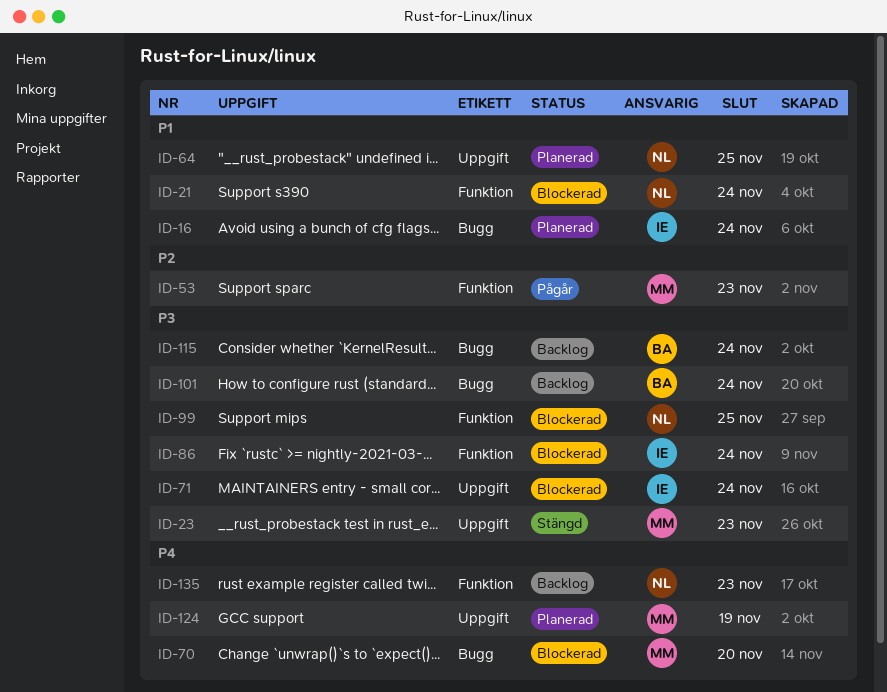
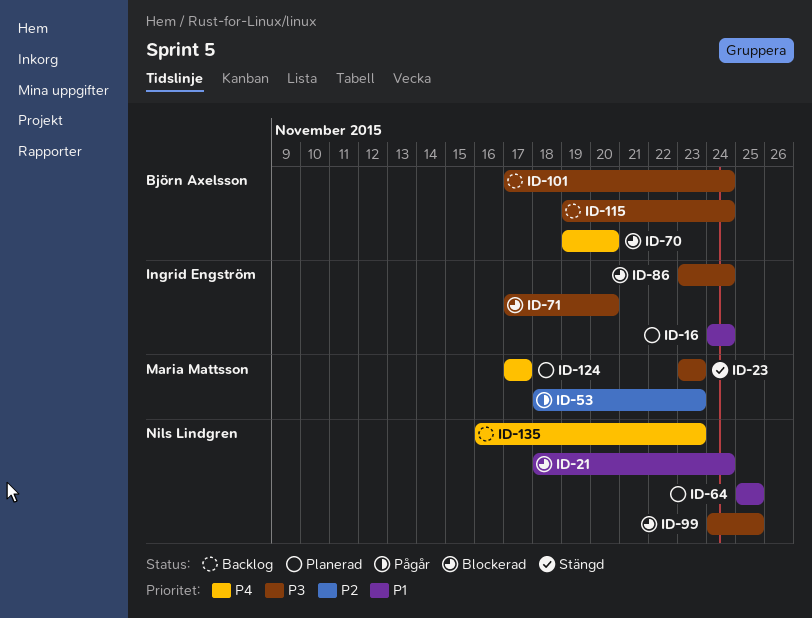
ID-70, owner: Maria Mattsson -> Björn Axelsson
ID-71, due: Nov 24 -> Nov 20
ID-124, due: Nov 19 -> Nov 17

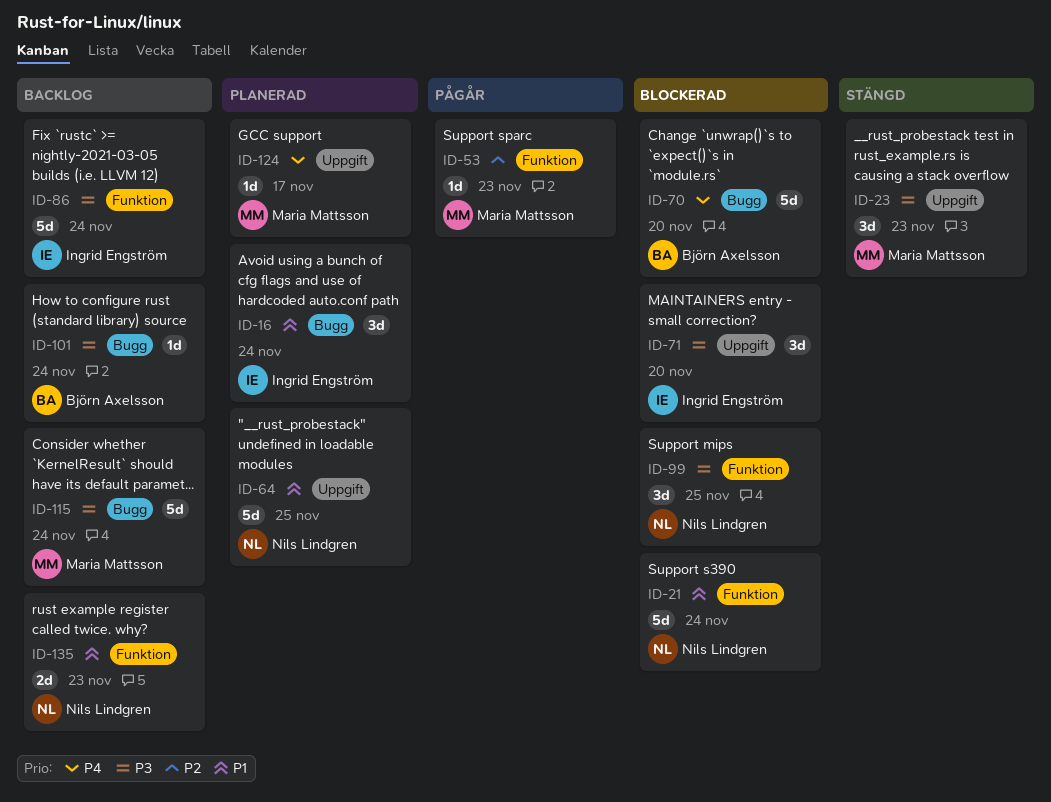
ID-86, status: Blockerad -> Backlog
ID-115, owner: Björn Axelsson -> Maria Mattsson
ID-135, priority: P4 -> P1

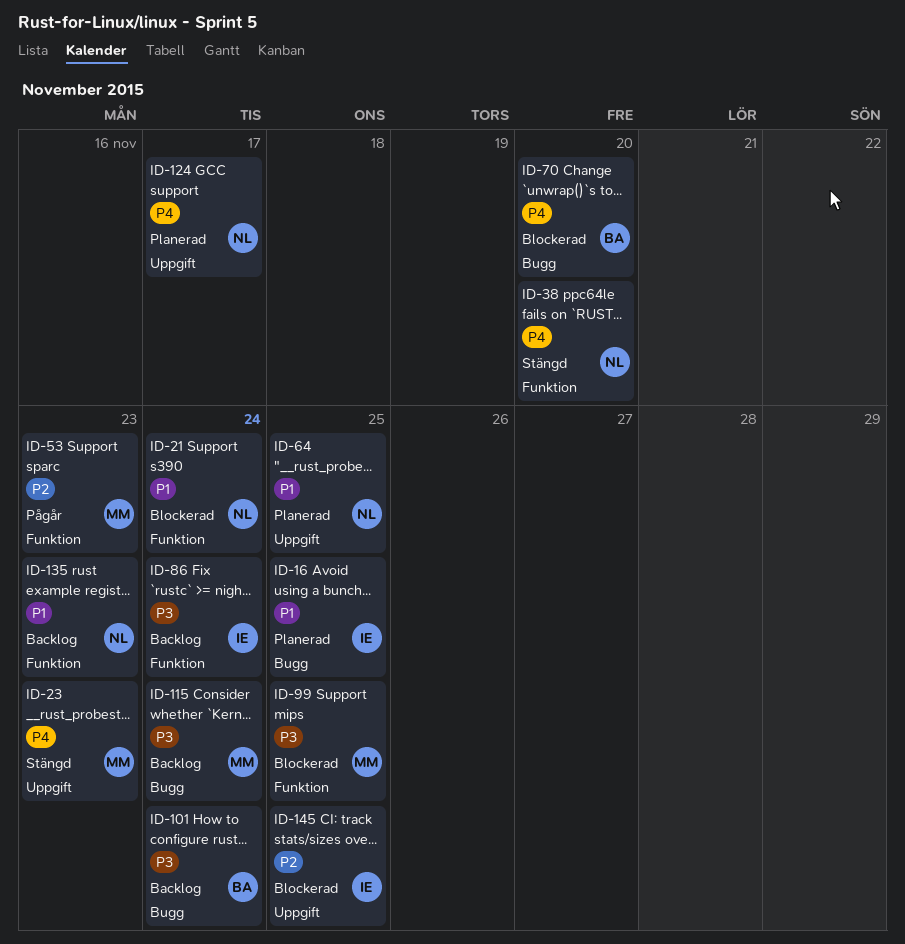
ID-16, due: Nov 24 -> Nov 25
ID-23, priority: P3 -> P4
ID-38: none -> present
ID-71: present -> none
ID-99, owner: Nils Lindgren -> Maria Mattsson
ID-124, owner: Maria Mattsson -> Nils Lindgren
ID-145: none -> present

